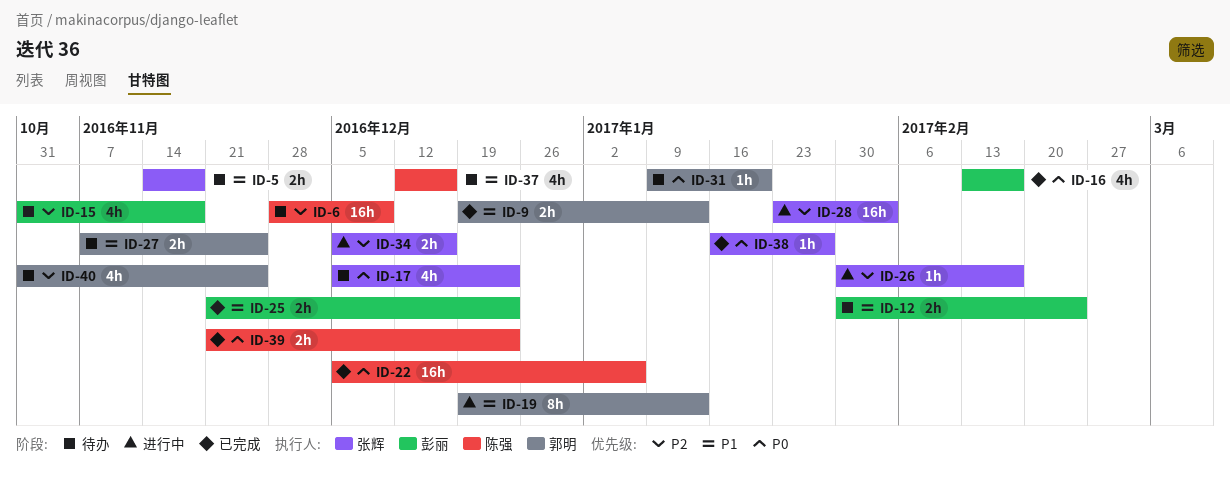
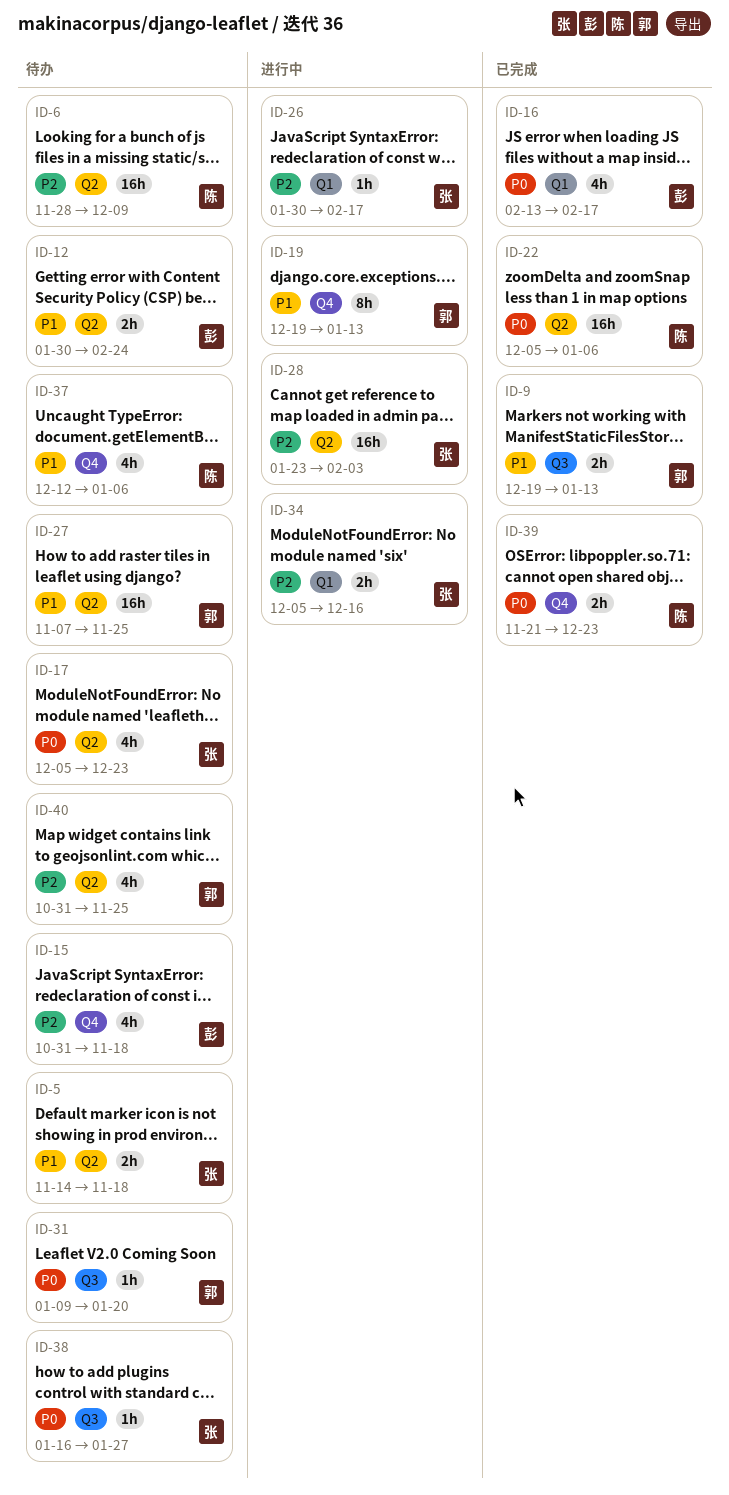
ID-25: present -> none
ID-27, estimate: 2h -> 16h
ID-37, due: Dec 16 -> Jan 6
ID-38, status: 已完成 -> 待办

